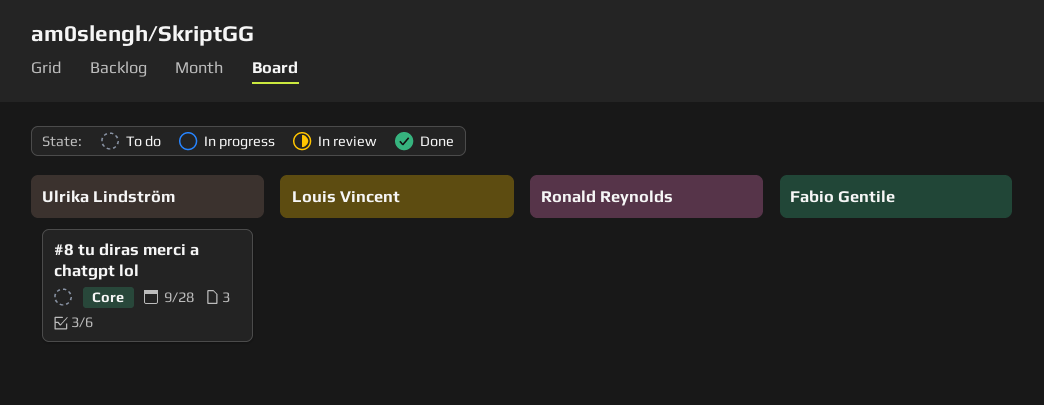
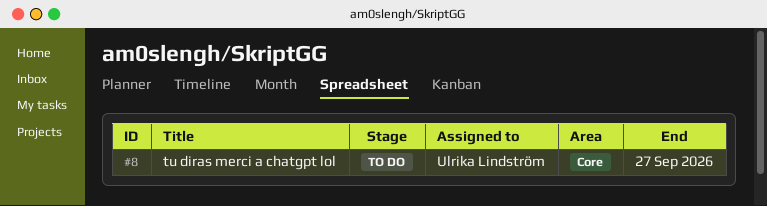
#8, due: Sep 28 -> Sep 27

